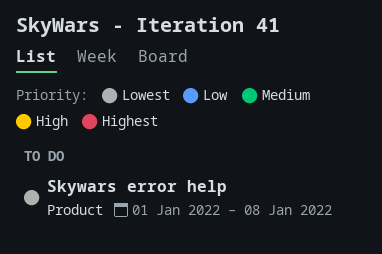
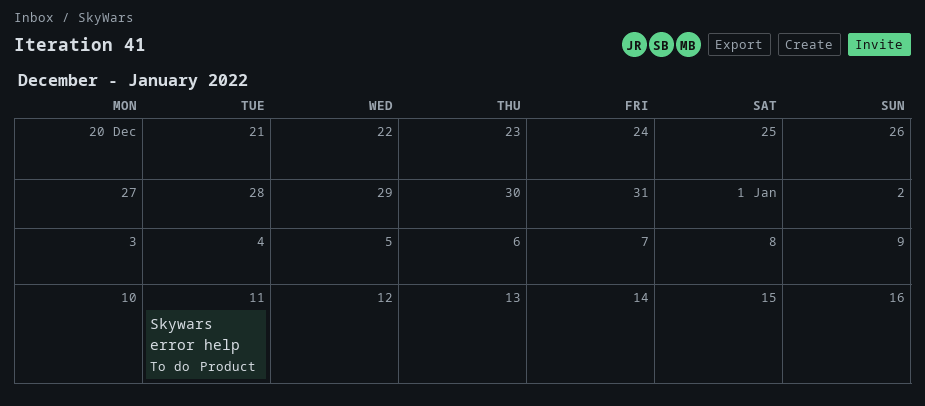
Skywars error help, due: Jan 8 -> Jan 11

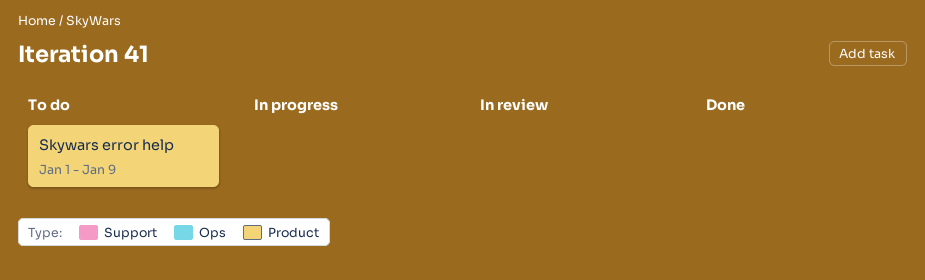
Skywars error help, due: Jan 11 -> Jan 9

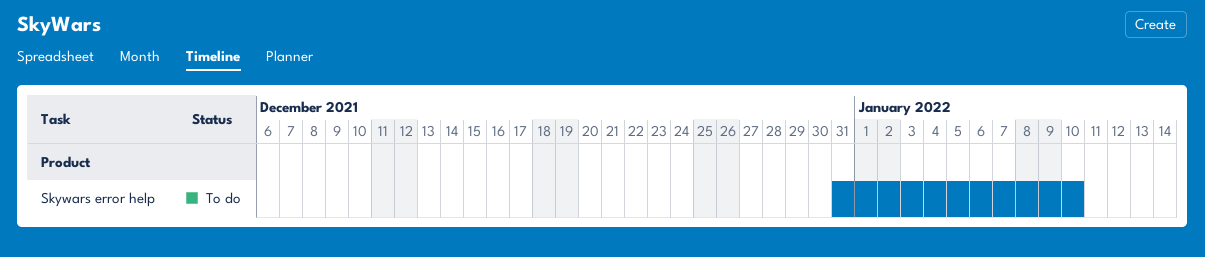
Skywars error help, start: Jan 1 -> Dec 31
Skywars error help, due: Jan 9 -> Jan 10

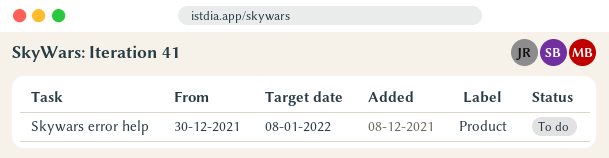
Skywars error help, start: Dec 31 -> Dec 30
Skywars error help, due: Jan 10 -> Jan 8

